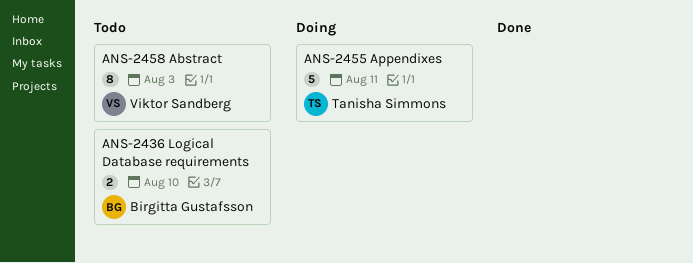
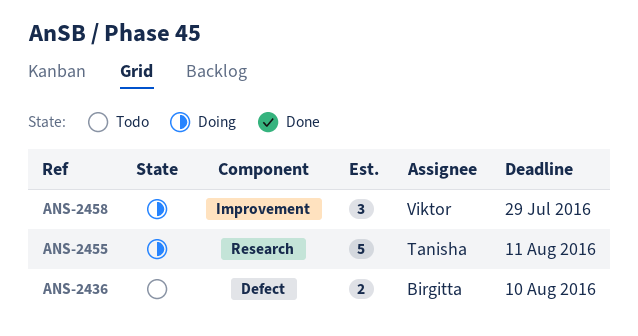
ANS-2458, status: Todo -> Doing
ANS-2458, estimate: 8 -> 3
ANS-2458, due: Aug 3 -> Jul 29

